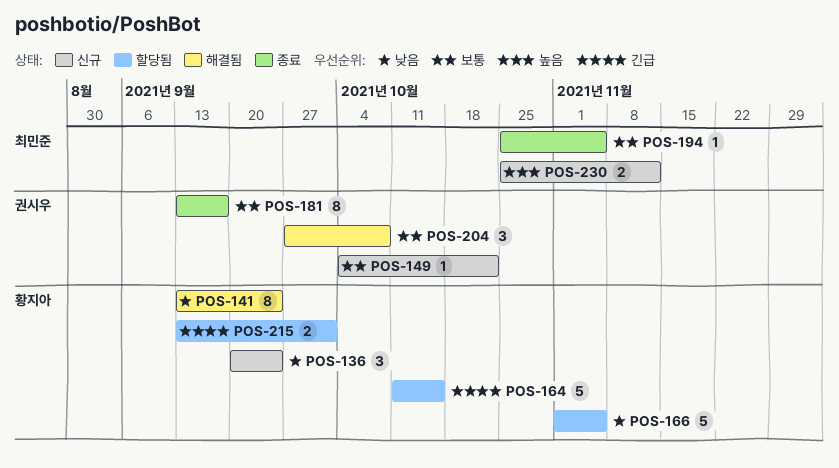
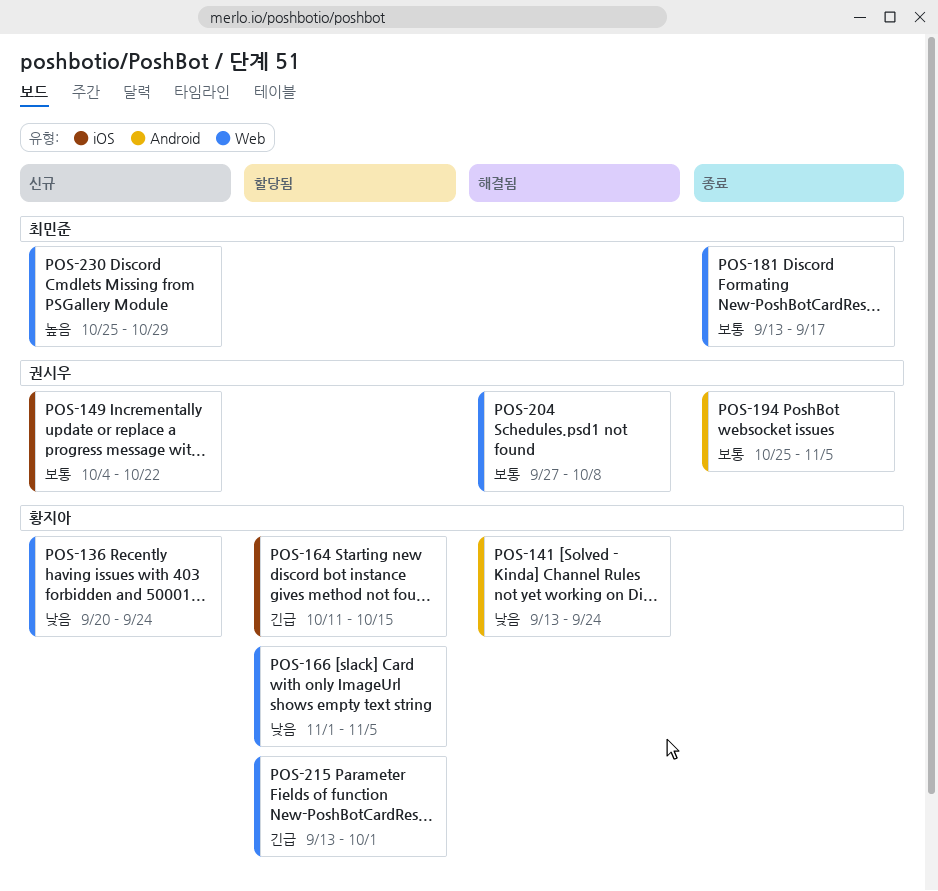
POS-181, owner: 권시우 -> 최민준
POS-194, owner: 최민준 -> 권시우
POS-230, due: Nov 12 -> Oct 29

